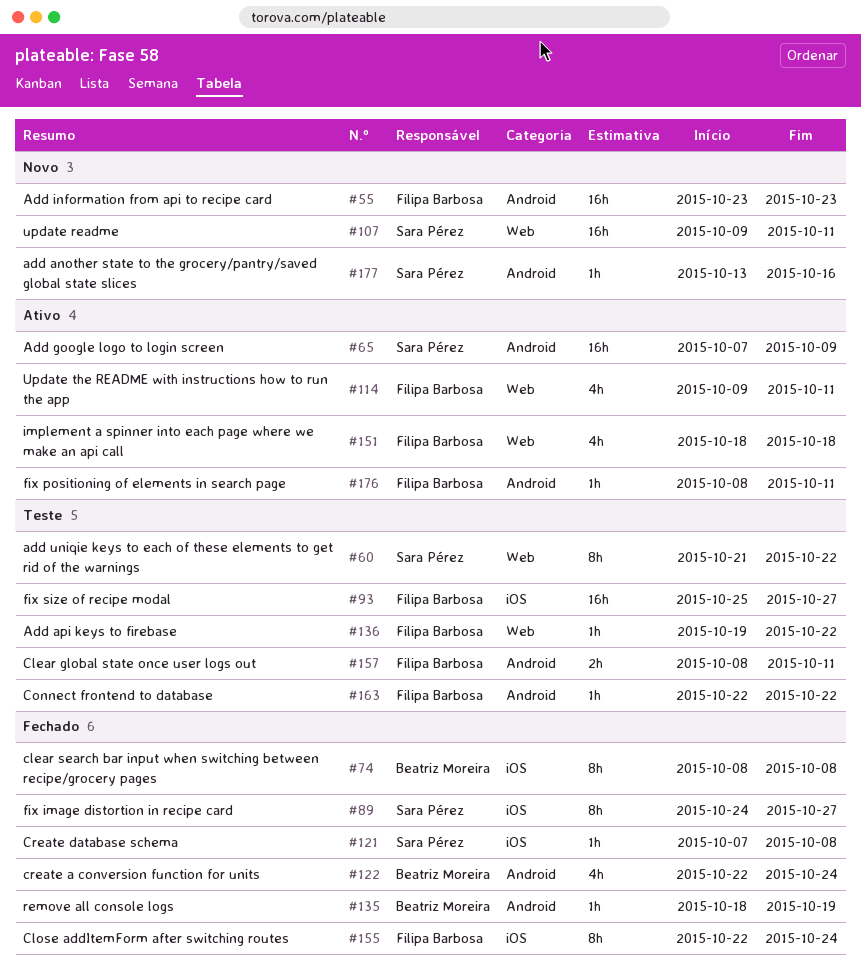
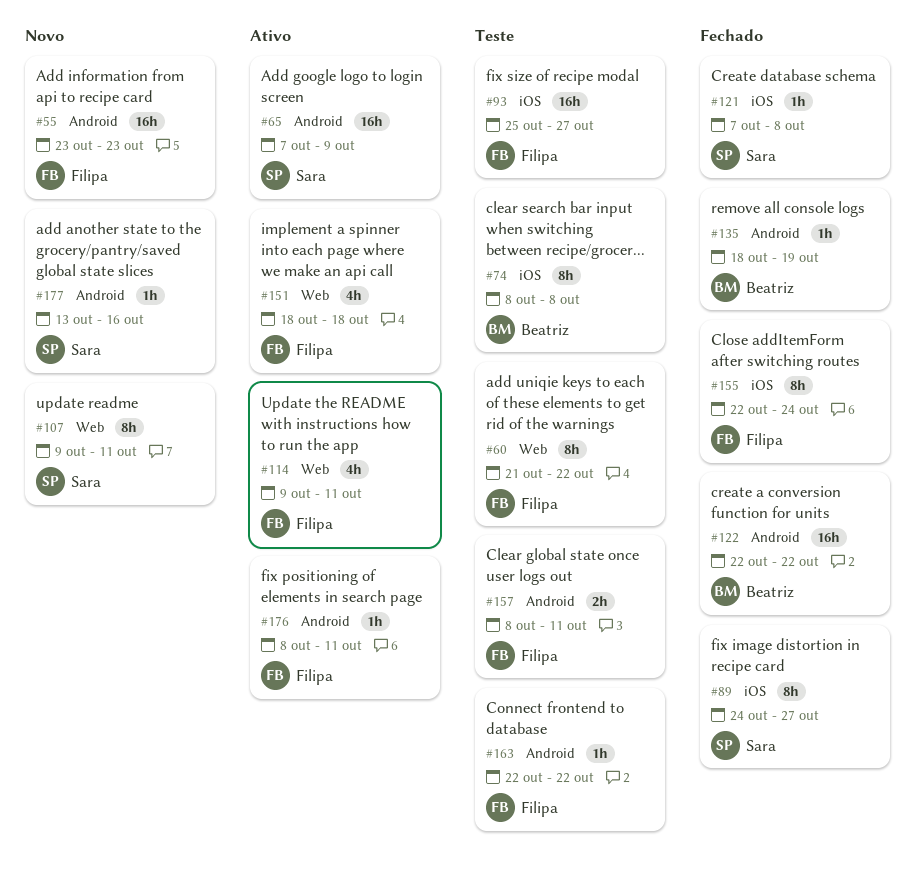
#60, owner: Sara Pérez -> Filipa Barbosa
#74, status: Fechado -> Teste
#107, estimate: 16h -> 8h
#122, estimate: 4h -> 16h
#122, due: Oct 24 -> Oct 22
#136: present -> none

